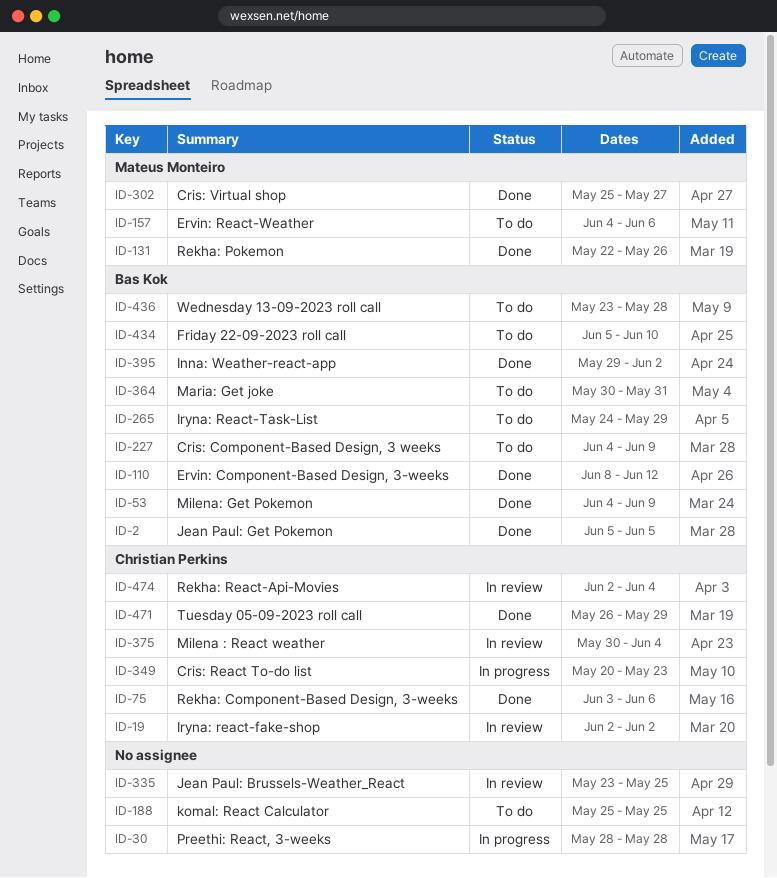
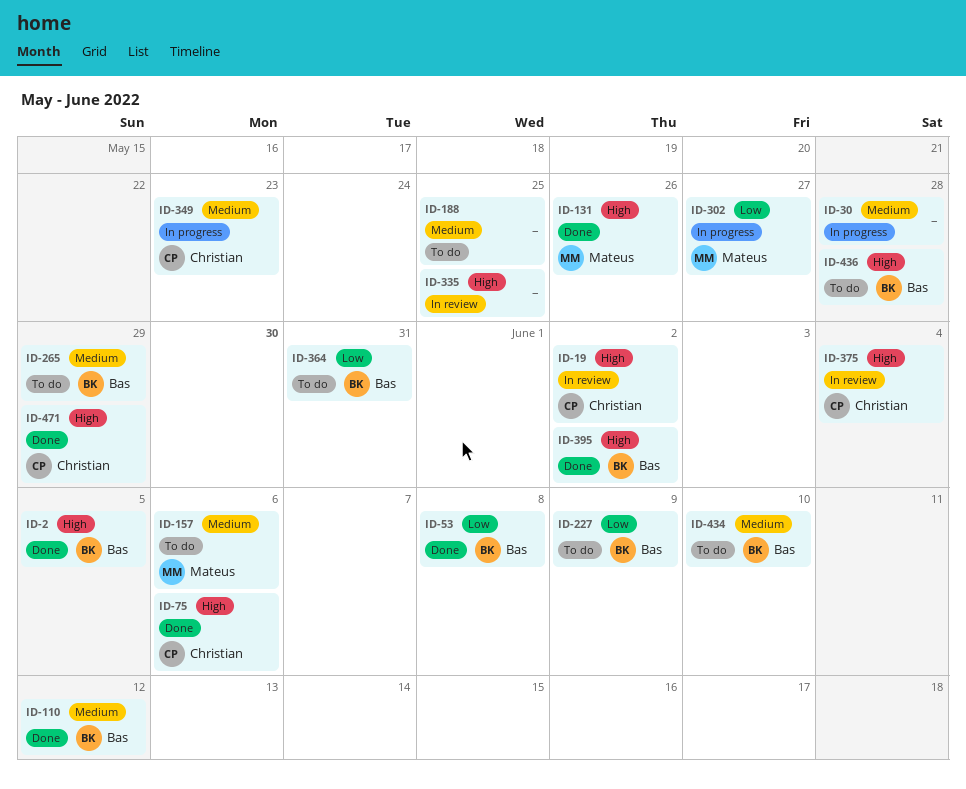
ID-53, due: Jun 9 -> Jun 8
ID-302, status: Done -> In progress
ID-474: present -> none

